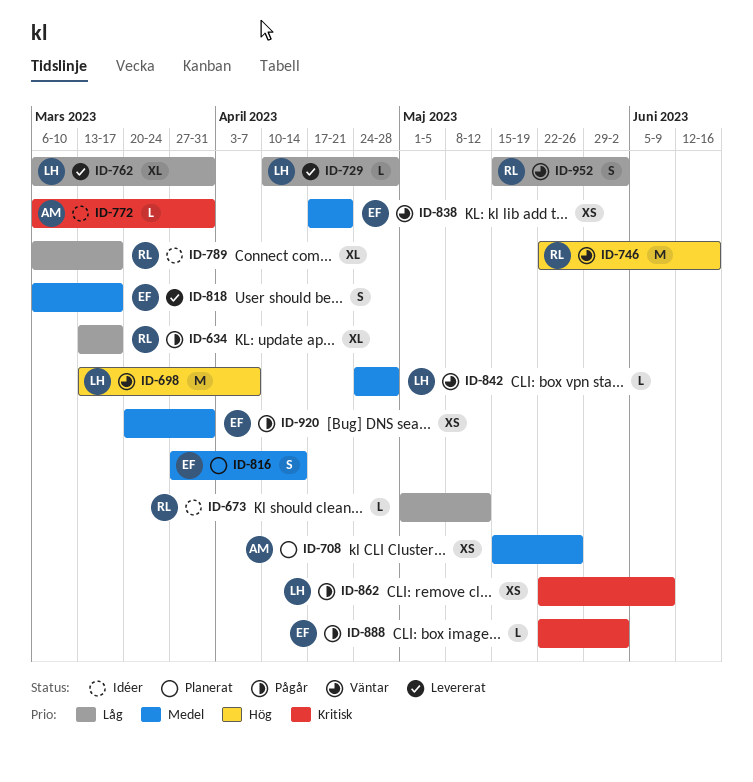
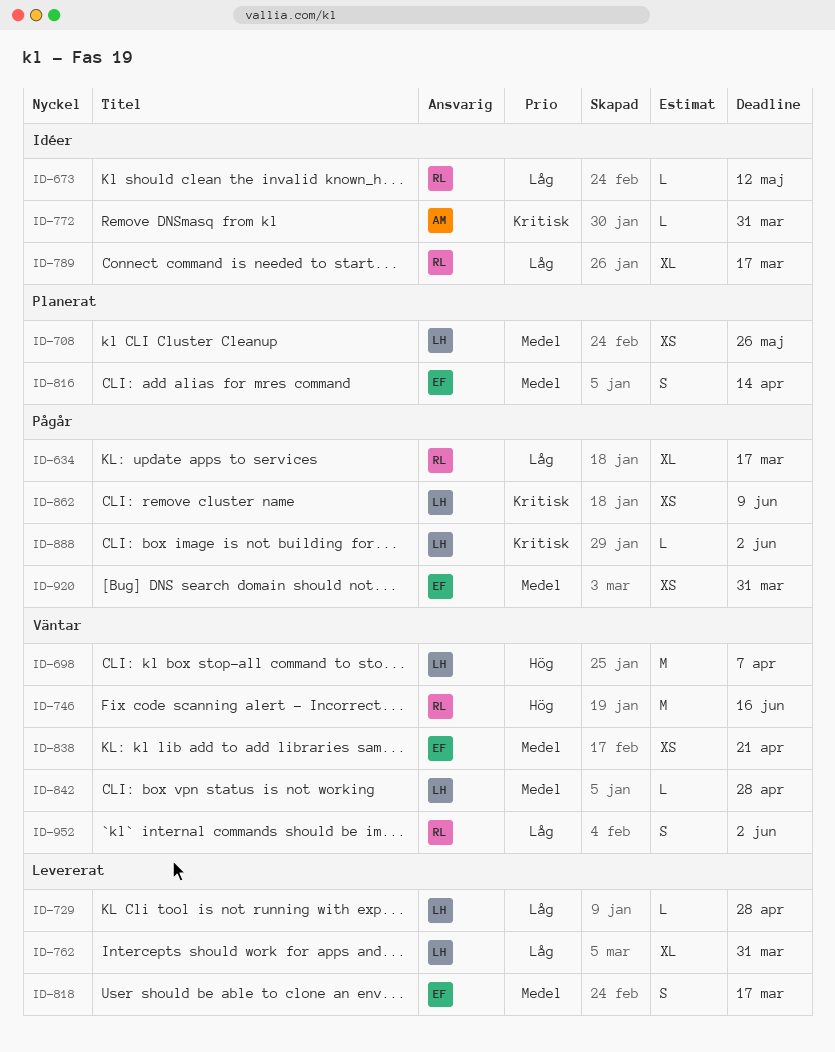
ID-708, owner: AM -> LH
ID-888, owner: EF -> LH

